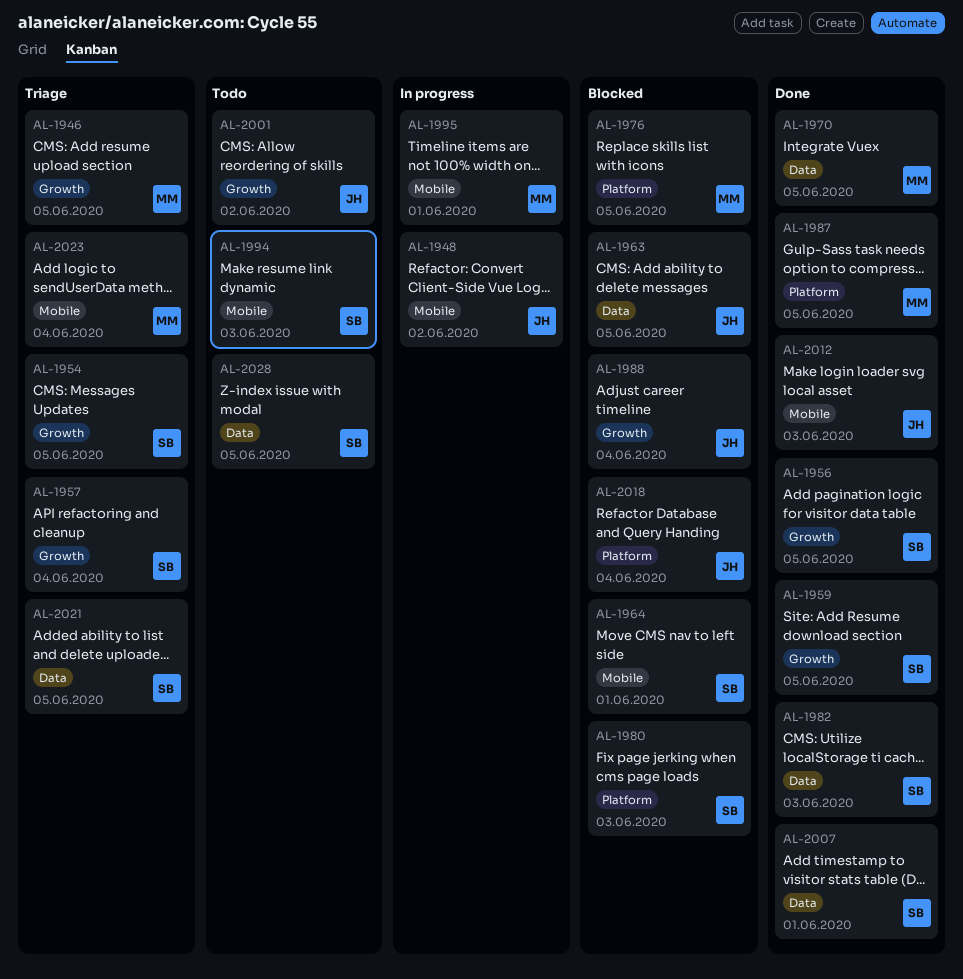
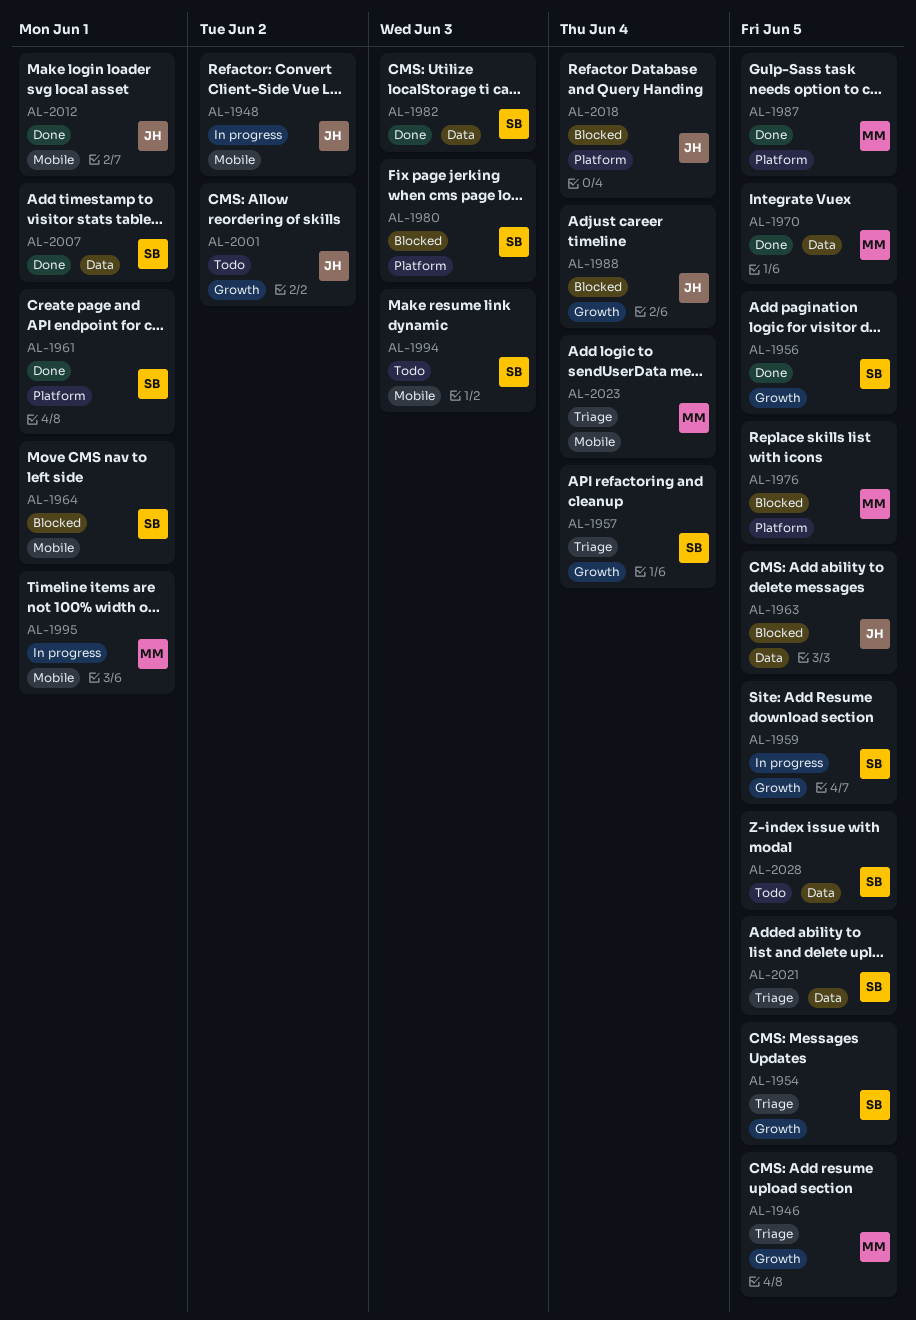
AL-1959, status: Done -> In progress
AL-1961: none -> present
AL-2012, due: Jun 3 -> Jun 1

